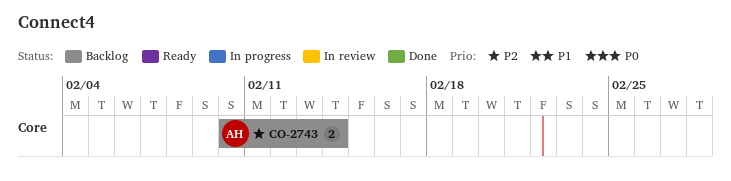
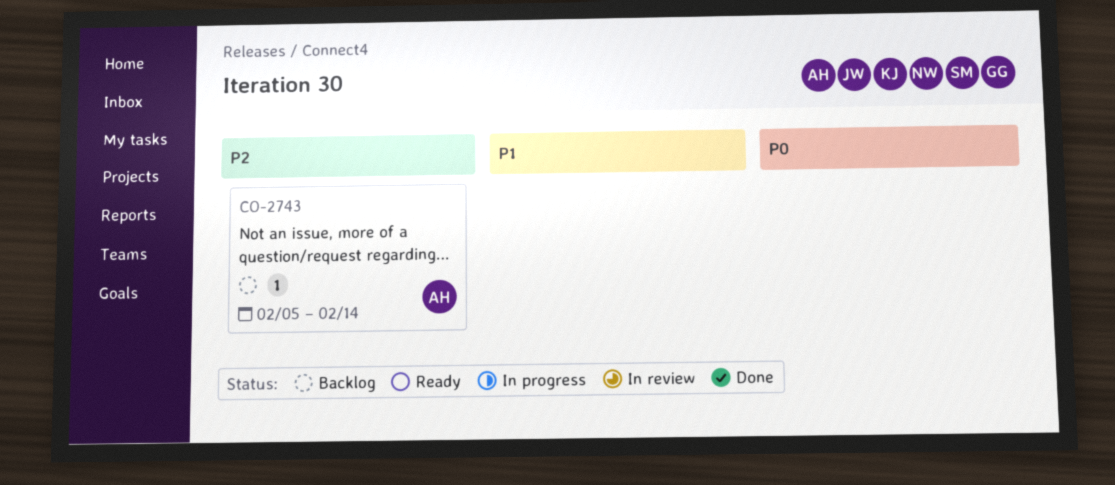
CO-2743, estimate: 2 -> 1
CO-2743, start: Feb 10 -> Feb 5

